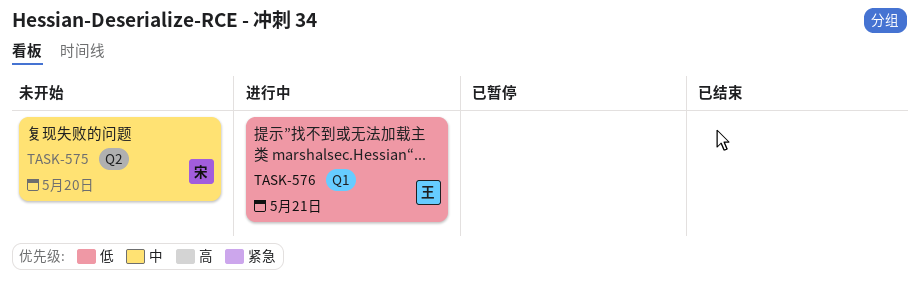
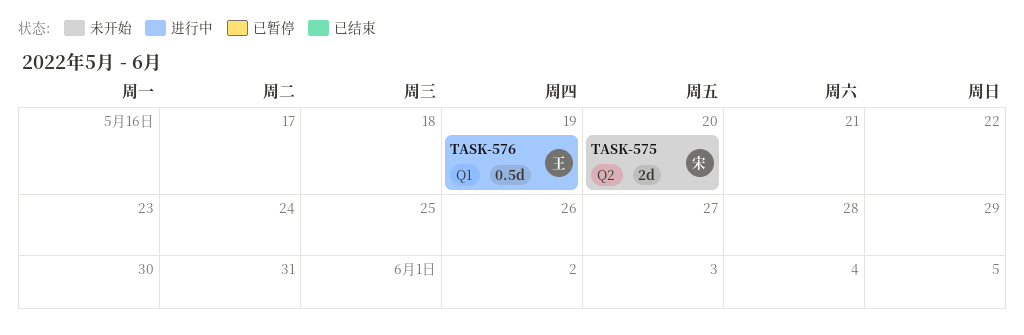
TASK-576, due: May 21 -> May 19

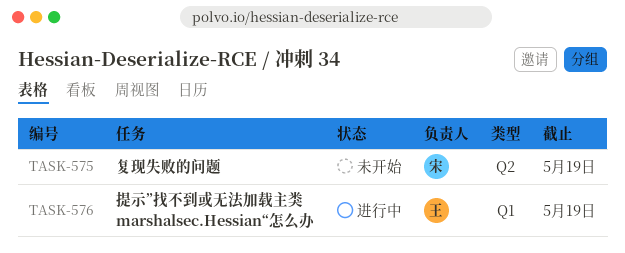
TASK-575, due: May 20 -> May 19

